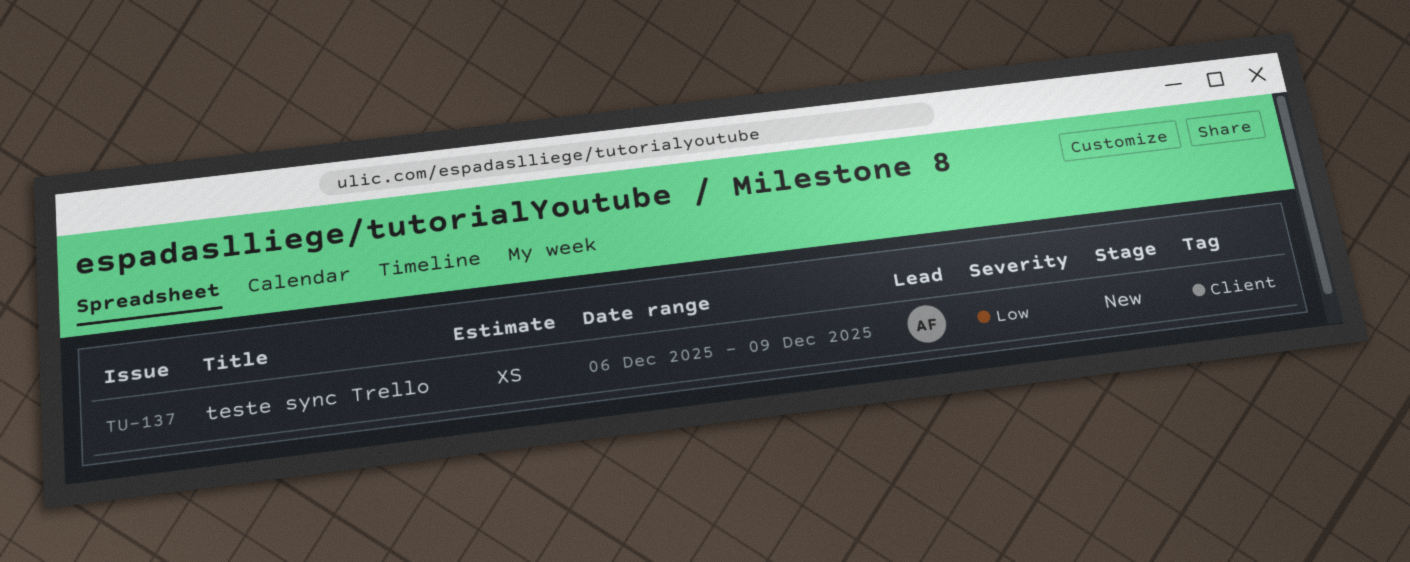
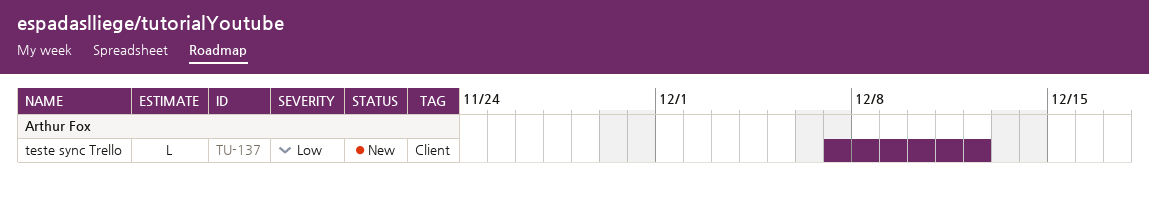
TU-137, estimate: XS -> L
TU-137, start: Dec 6 -> Dec 7
TU-137, due: Dec 9 -> Dec 12

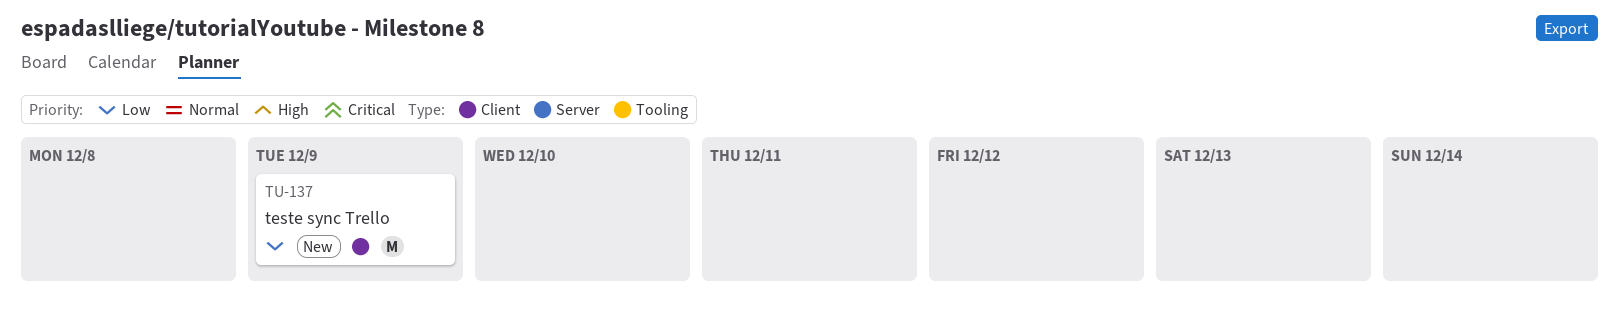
TU-137, estimate: L -> M
TU-137, due: Dec 12 -> Dec 9

